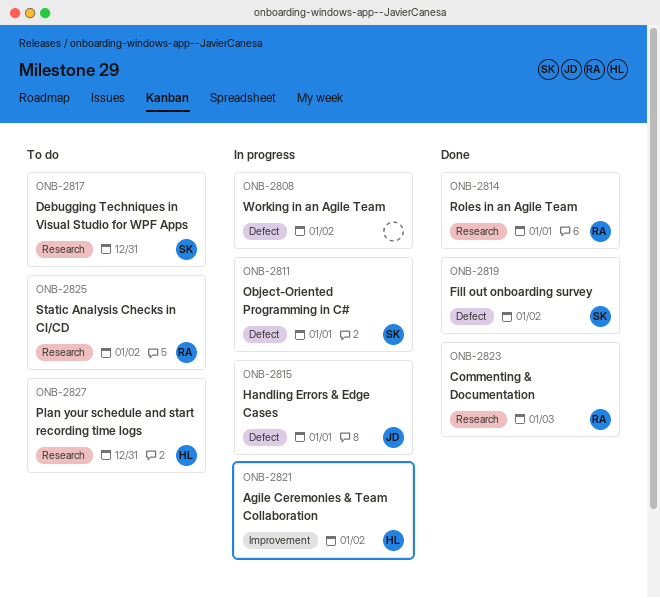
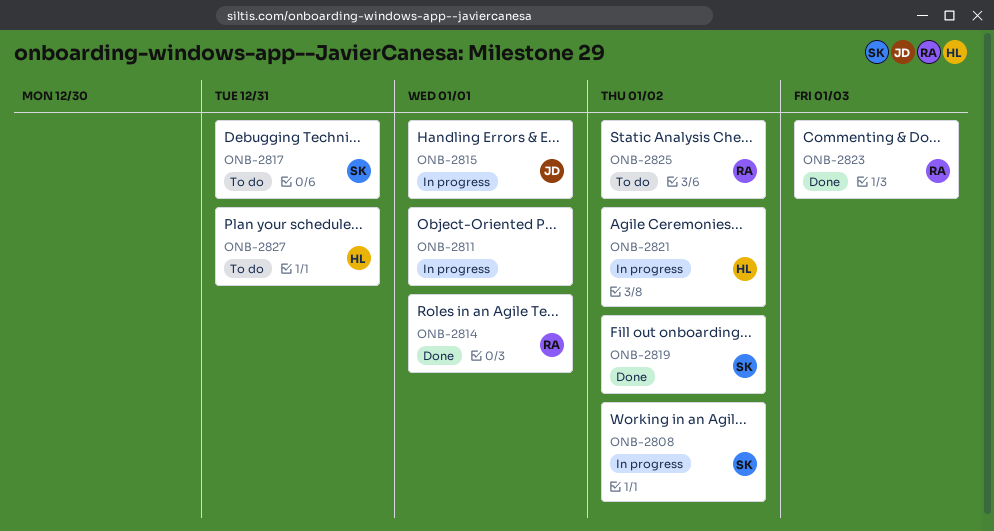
ONB-2808, owner: none -> SK
ONB-2811, owner: SK -> none

